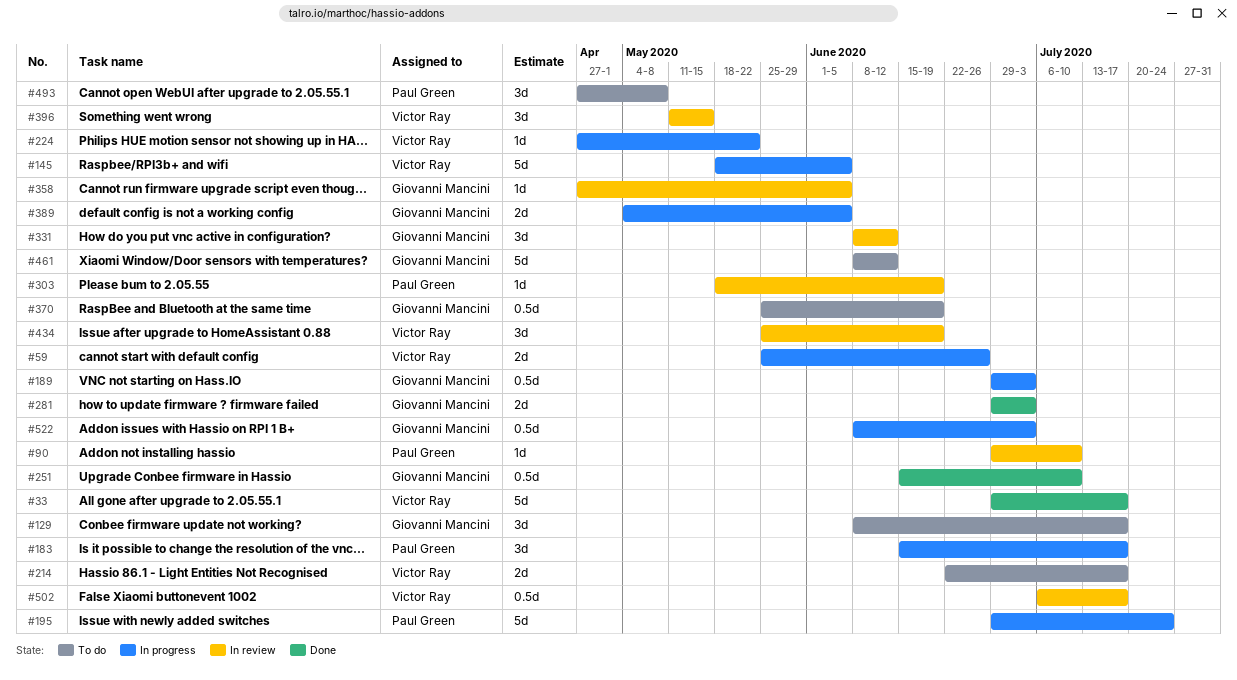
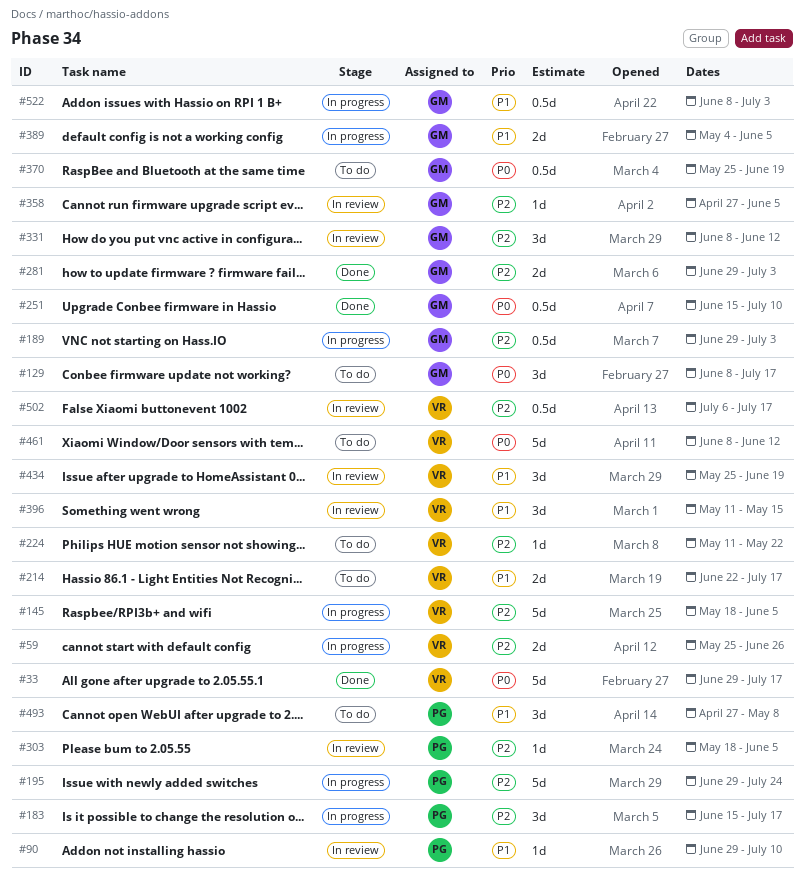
#224, status: In progress -> To do
#224, start: Apr 27 -> May 11
#303, due: Jun 19 -> Jun 5
#461, owner: Giovanni Mancini -> Victor Ray

